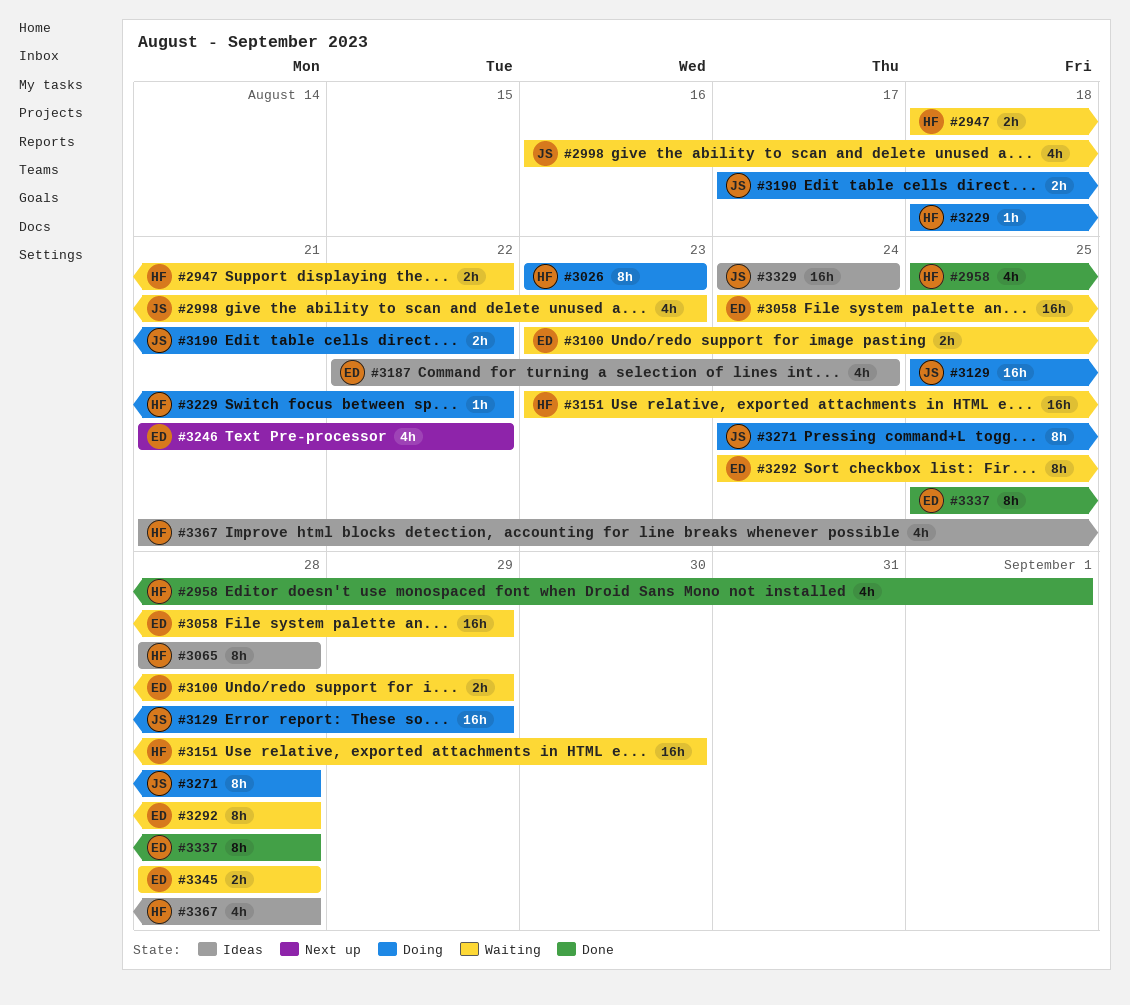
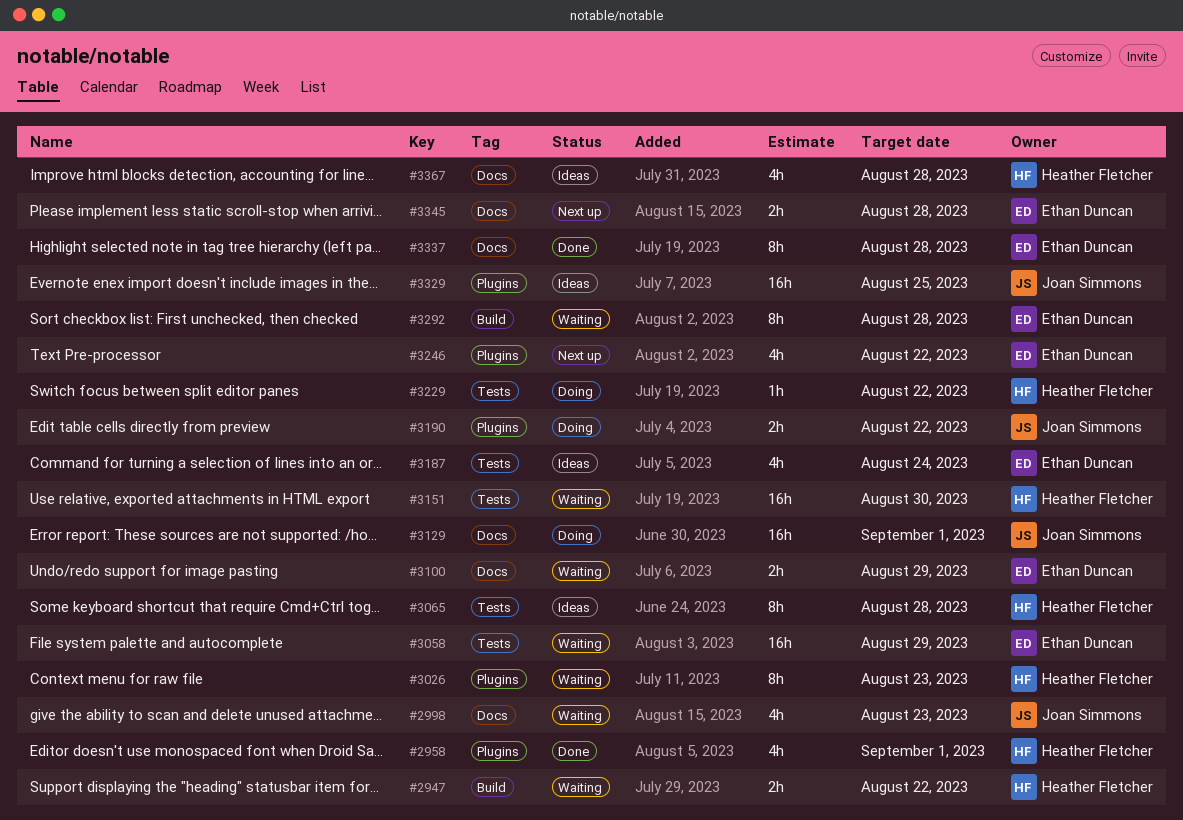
#3026, status: Doing -> Waiting
#3129, due: Aug 29 -> Sep 1
#3271: present -> none
#3329, due: Aug 24 -> Aug 25
#3345, status: Waiting -> Next up

